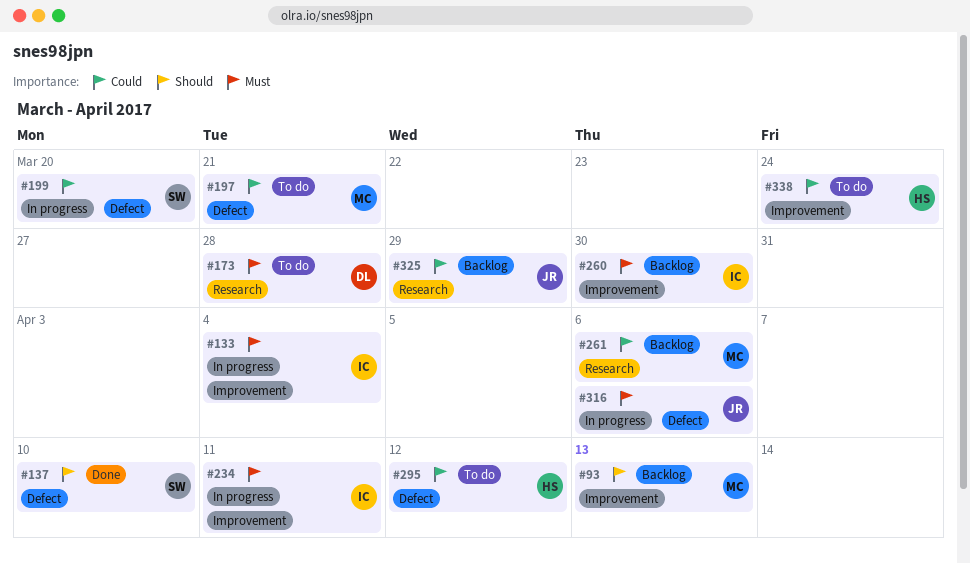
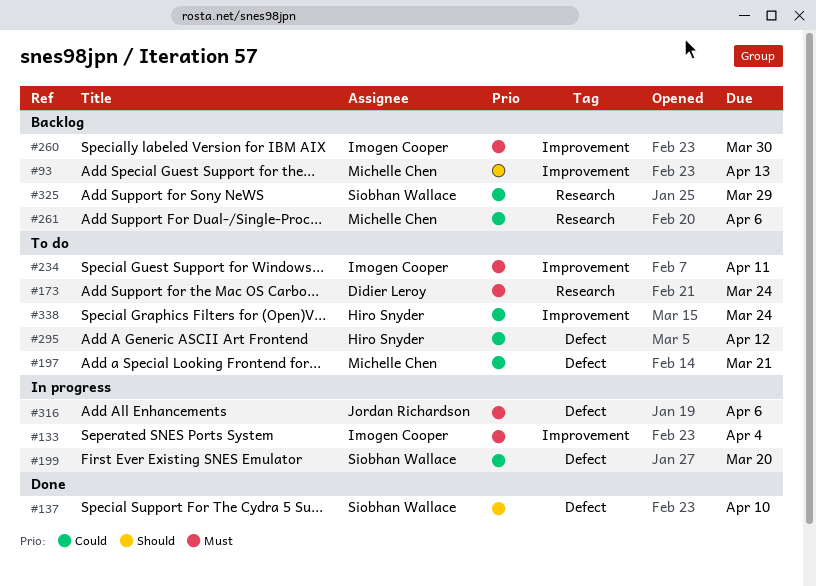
#173, due: Mar 28 -> Mar 24
#234, status: In progress -> To do
#325, owner: Jordan Richardson -> Siobhan Wallace

